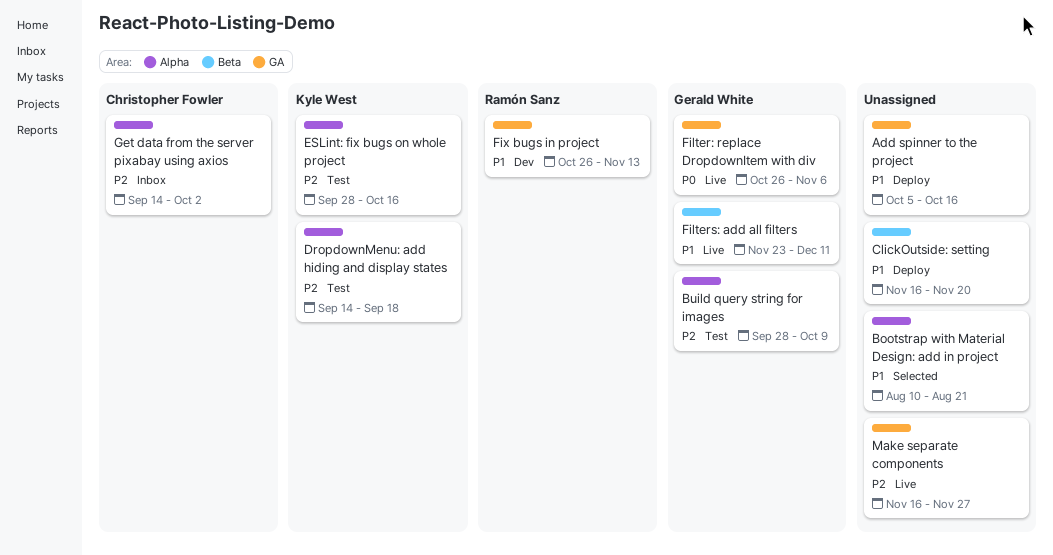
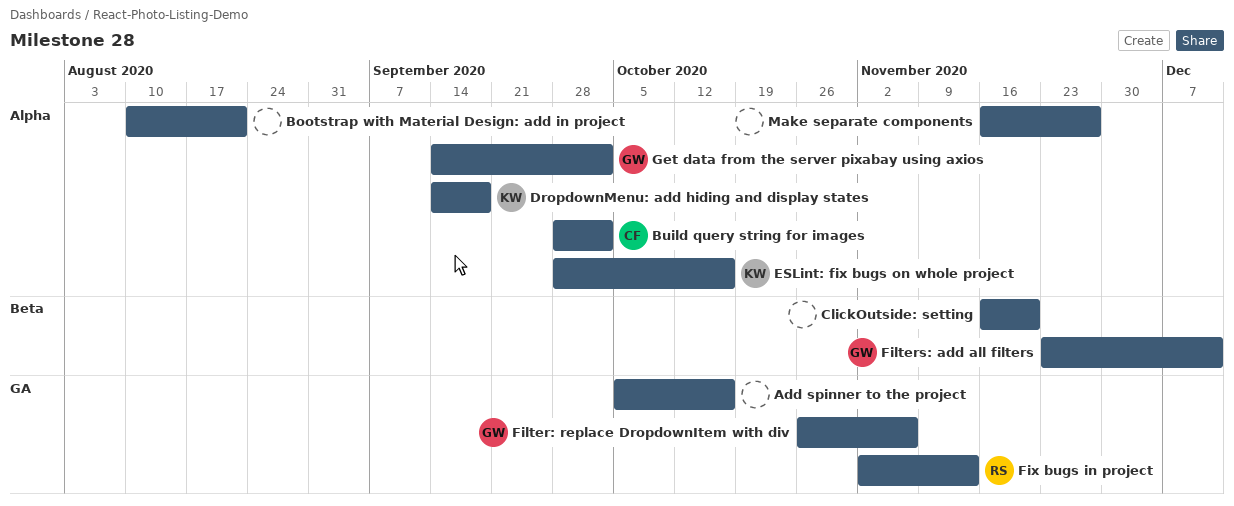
Build query string for images, owner: Gerald White -> Christopher Fowler
Build query string for images, due: Oct 9 -> Oct 2
Fix bugs in project, start: Oct 26 -> Nov 2
Get data from the server pixabay using axios, owner: Christopher Fowler -> Gerald White
Make separate components, label: GA -> Alpha

